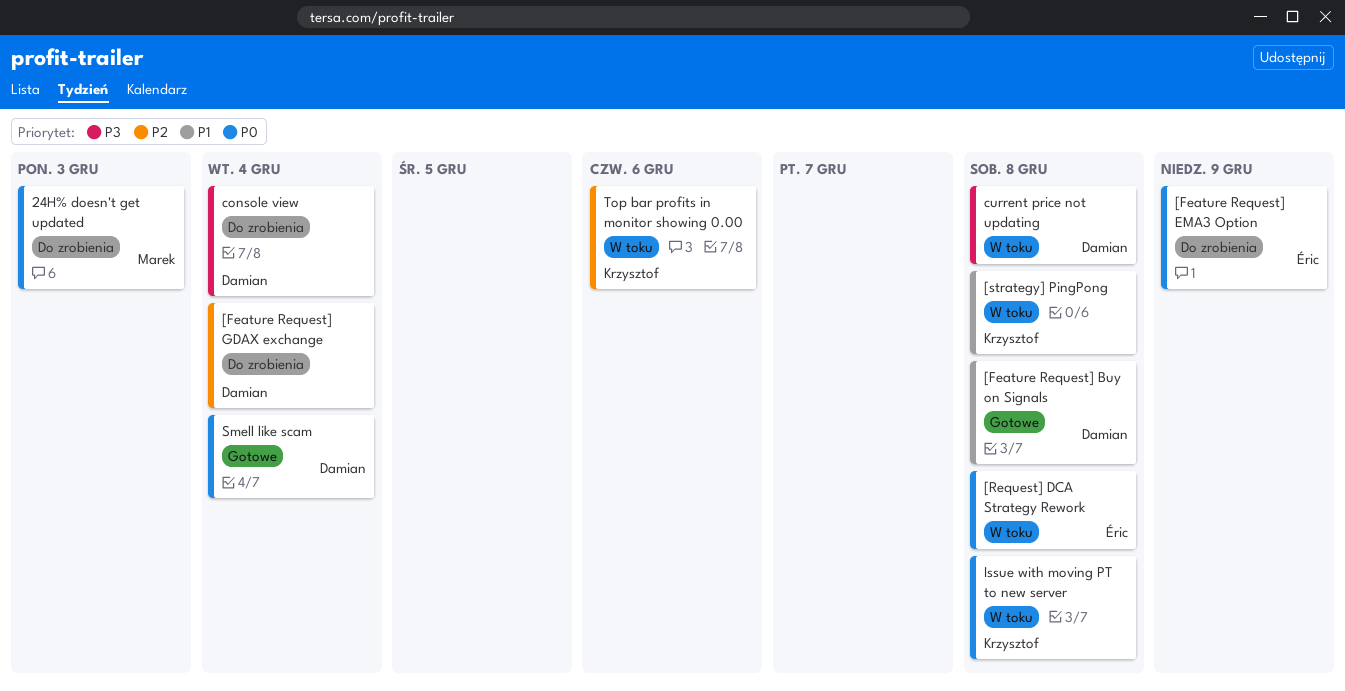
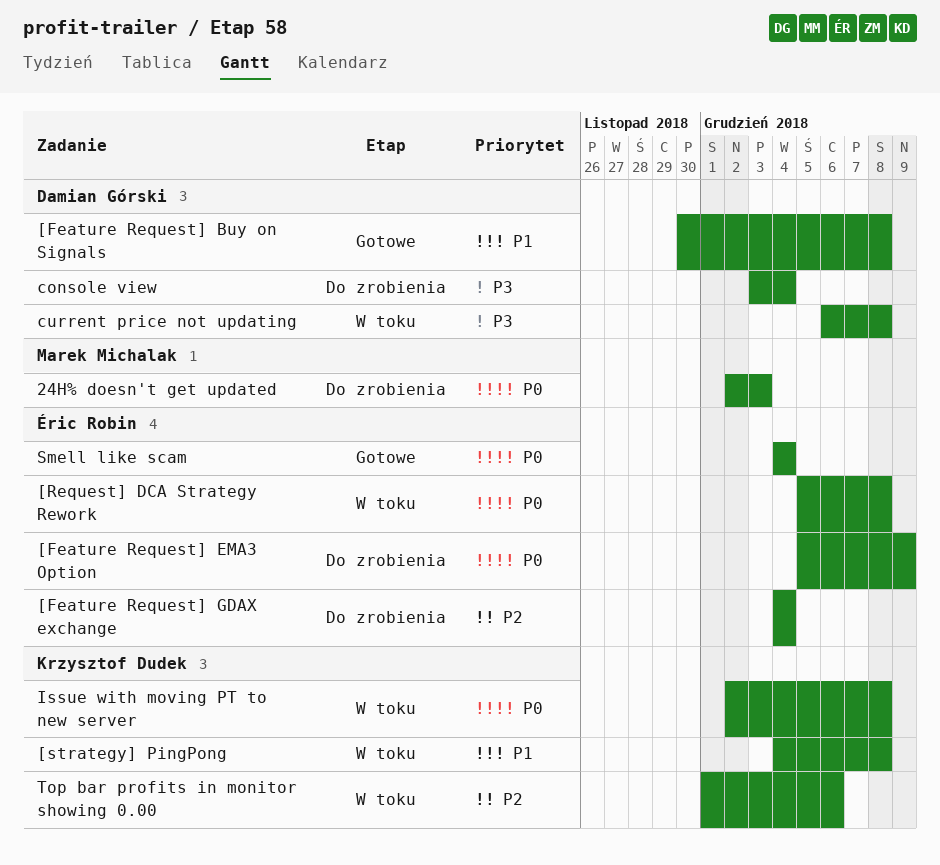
[Feature Request] GDAX exchange, owner: Damian Górski -> Éric Robin
Smell like scam, owner: Damian Górski -> Éric Robin

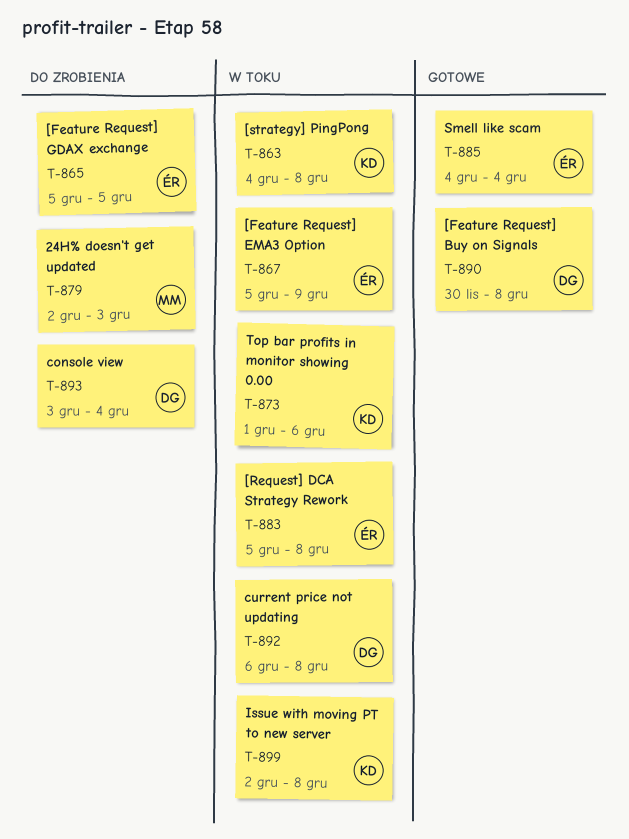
[Feature Request] EMA3 Option, status: Do zrobienia -> W toku
[Feature Request] GDAX exchange, start: Dec 4 -> Dec 5
[Feature Request] GDAX exchange, due: Dec 4 -> Dec 5

